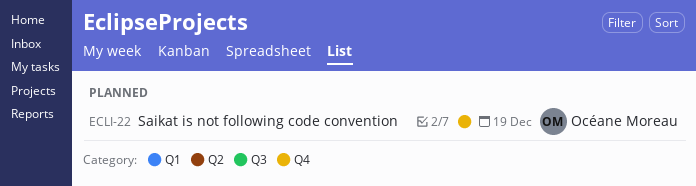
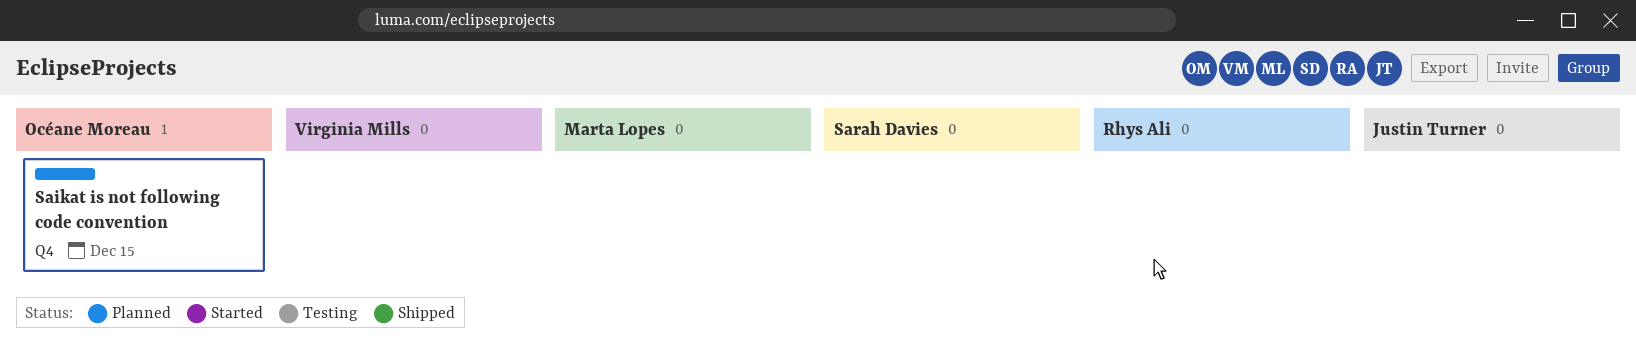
Saikat is not following code convention, due: Dec 19 -> Dec 15

